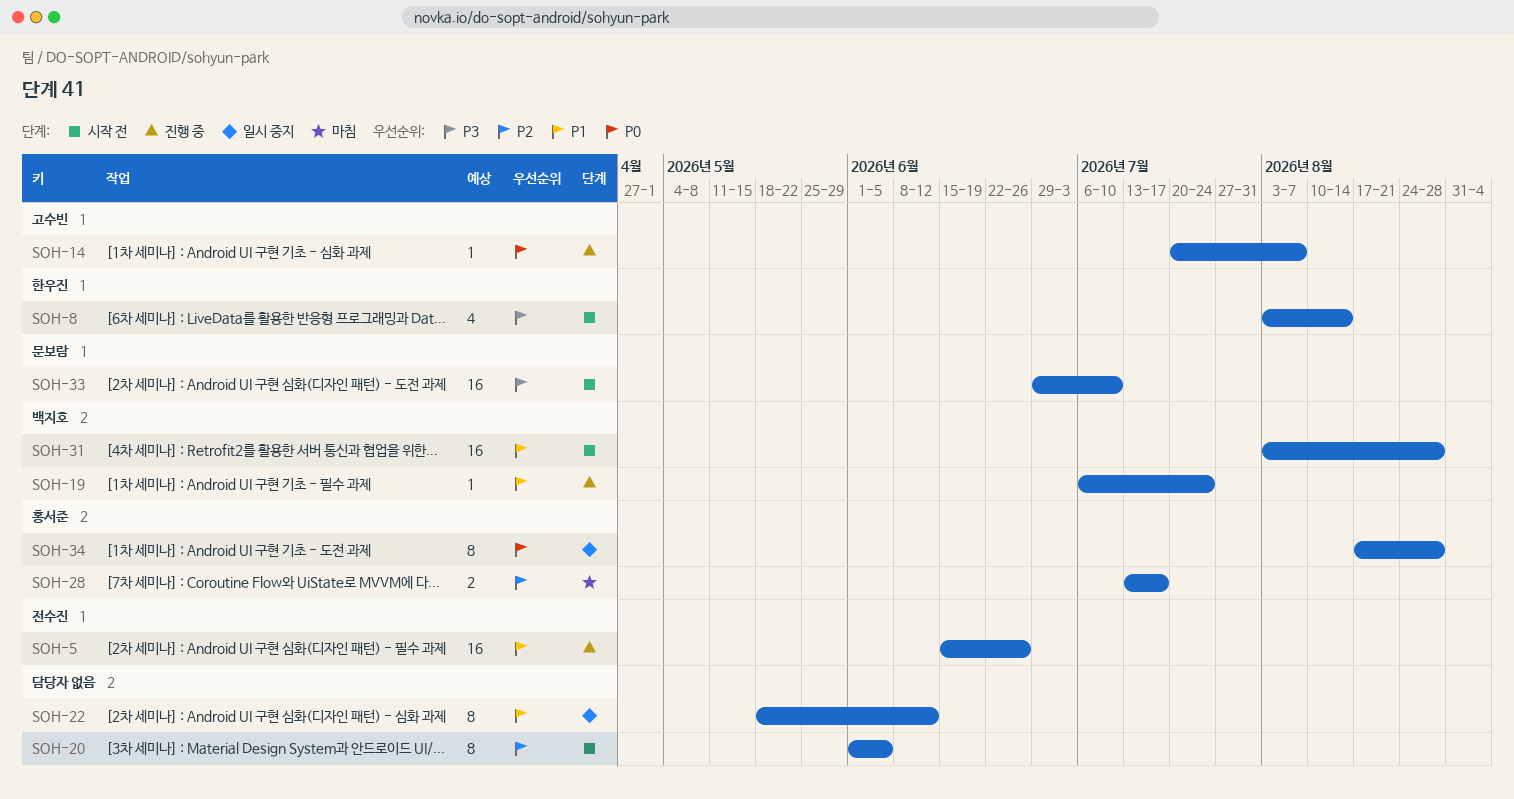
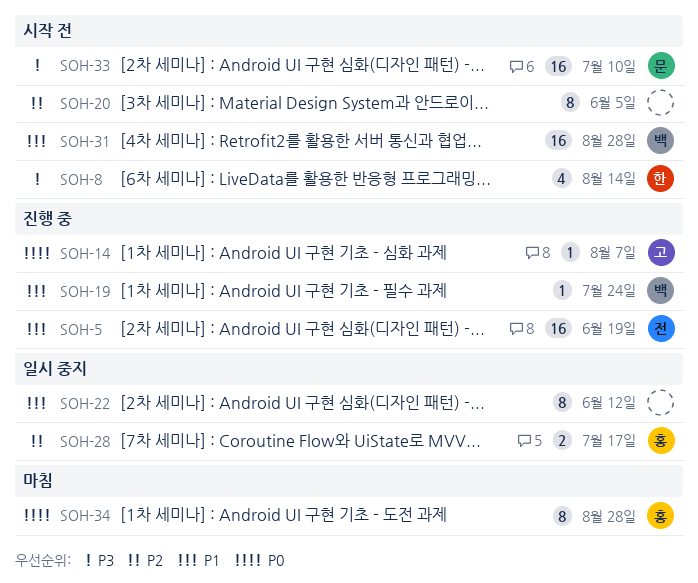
SOH-5, due: Jun 26 -> Jun 19
SOH-28, status: 마침 -> 일시 중지
SOH-34, status: 일시 중지 -> 마침

